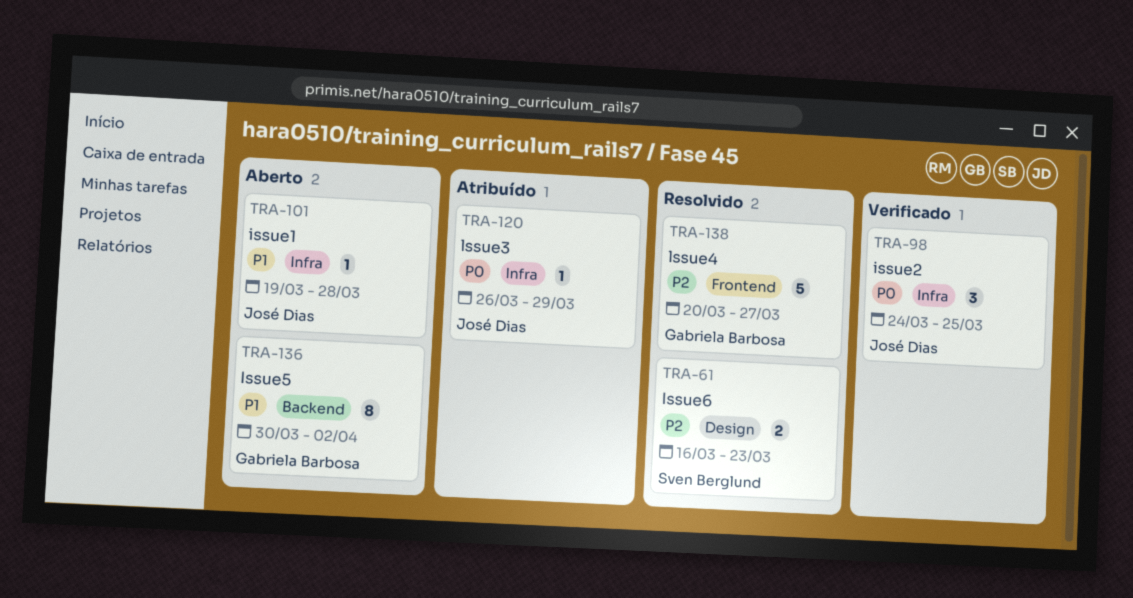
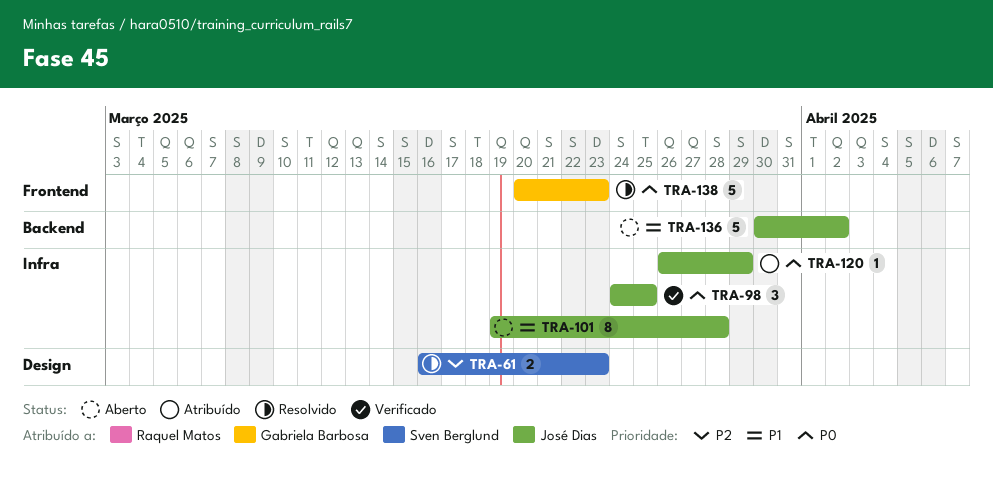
TRA-101, estimate: 1 -> 8
TRA-136, owner: Gabriela Barbosa -> José Dias
TRA-136, estimate: 8 -> 5
TRA-138, priority: P2 -> P0
TRA-138, due: Mar 27 -> Mar 23

